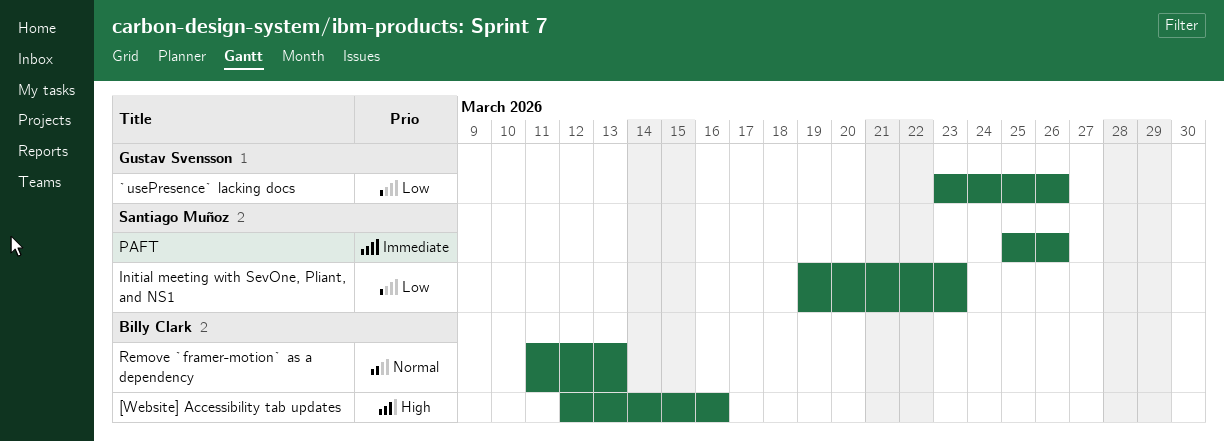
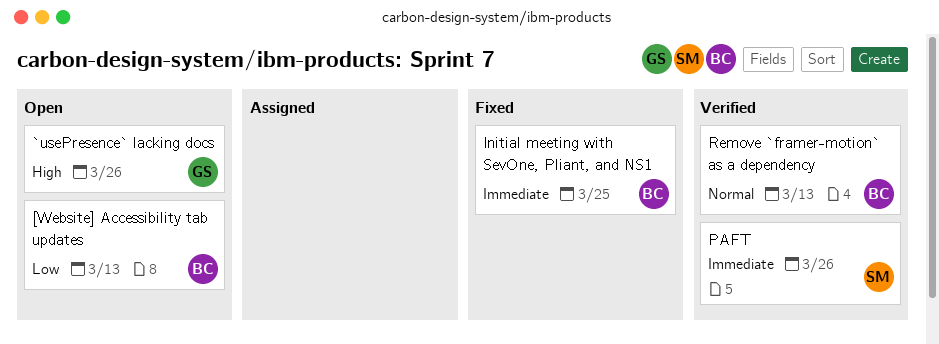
[Website] Accessibility tab updates, priority: High -> Low
[Website] Accessibility tab updates, due: Mar 16 -> Mar 13
`usePresence` lacking docs, priority: Low -> High
Initial meeting with SevOne, Pliant, and NS1, owner: Santiago Muñoz -> Billy Clark
Initial meeting with SevOne, Pliant, and NS1, priority: Low -> Immediate
Initial meeting with SevOne, Pliant, and NS1, due: Mar 23 -> Mar 25

